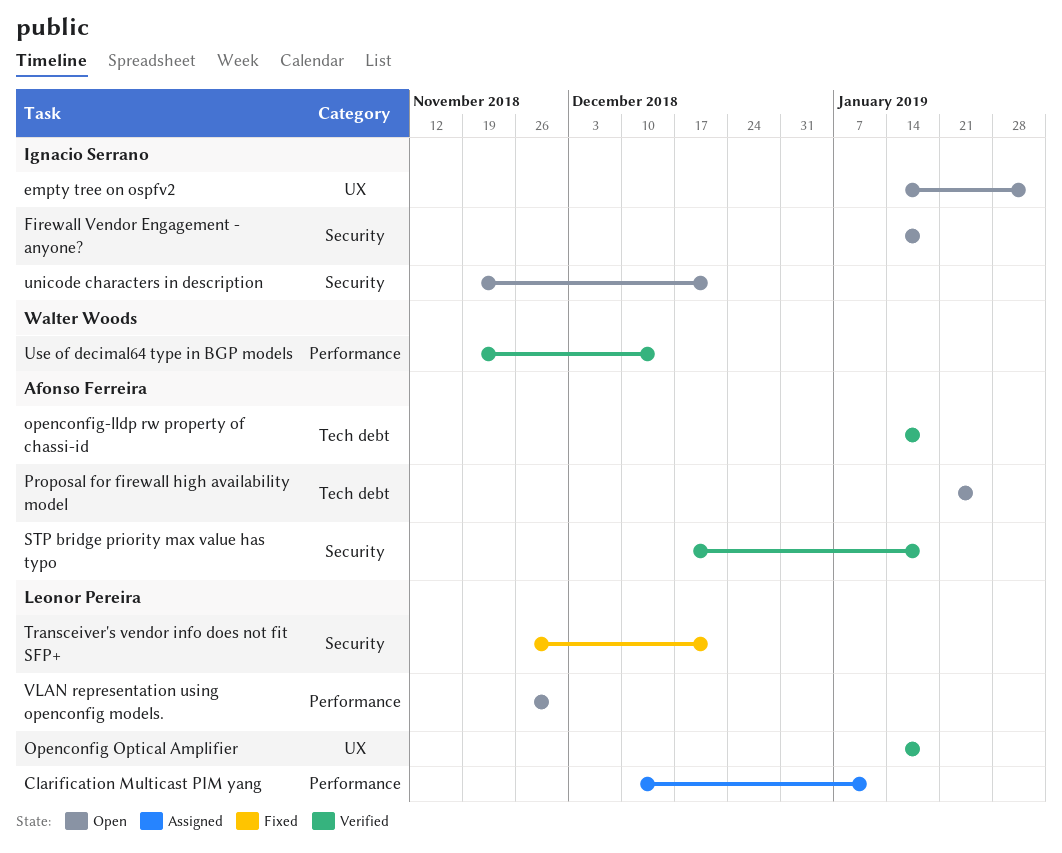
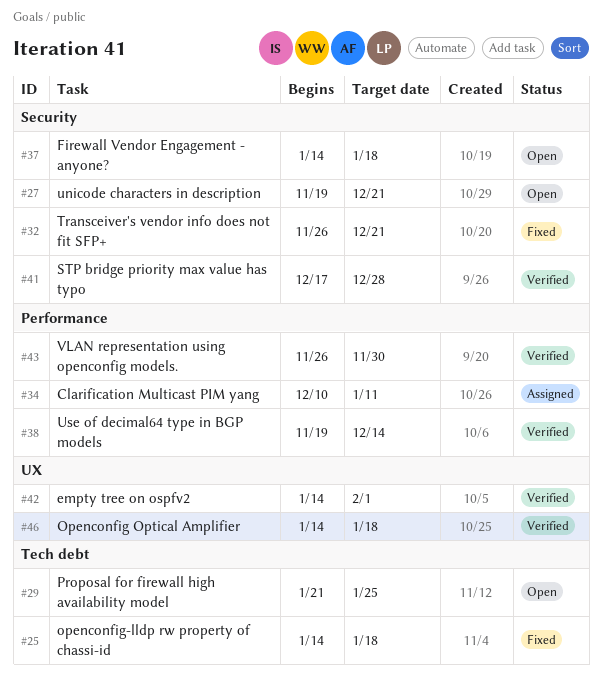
empty tree on ospfv2, status: Open -> Verified
openconfig-lldp rw property of chassi-id, status: Verified -> Fixed
STP bridge priority max value has typo, due: Jan 18 -> Dec 28
VLAN representation using openconfig models., status: Open -> Verified

